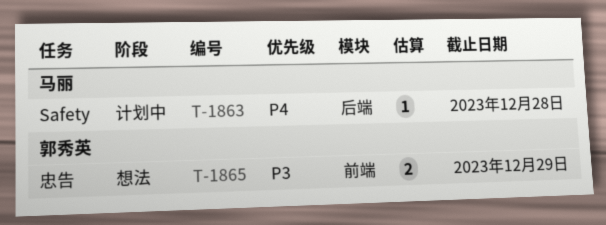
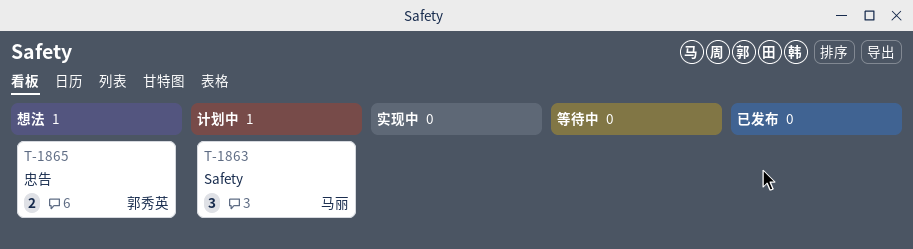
T-1863, estimate: 1 -> 3

